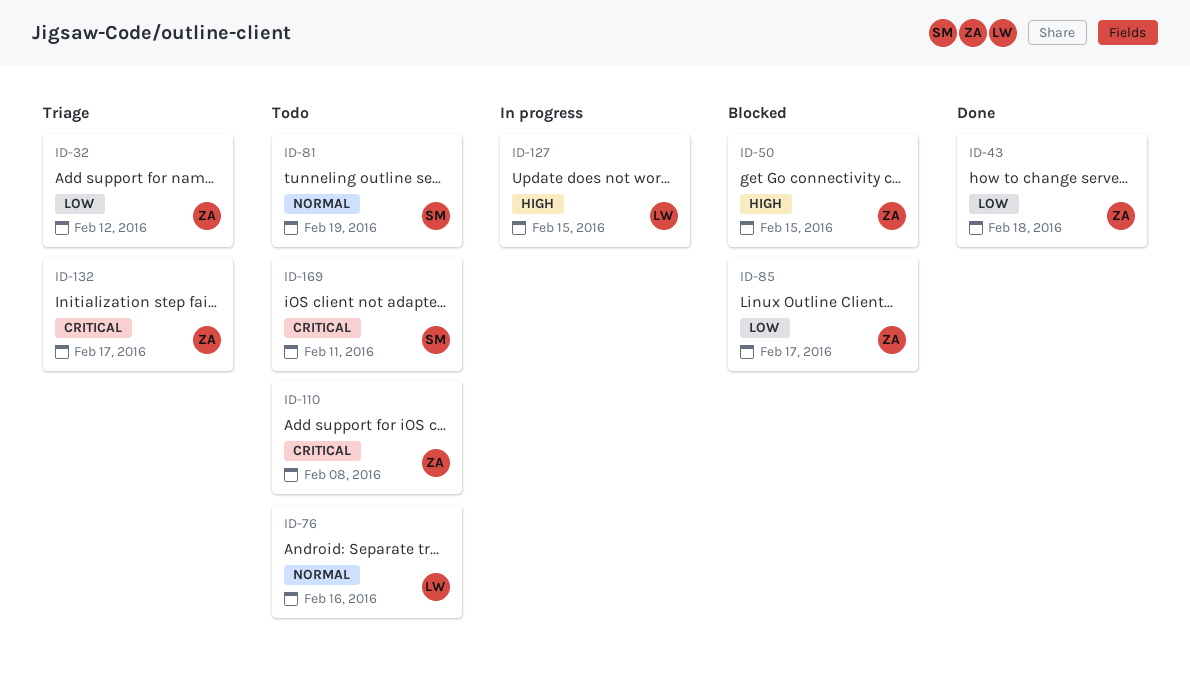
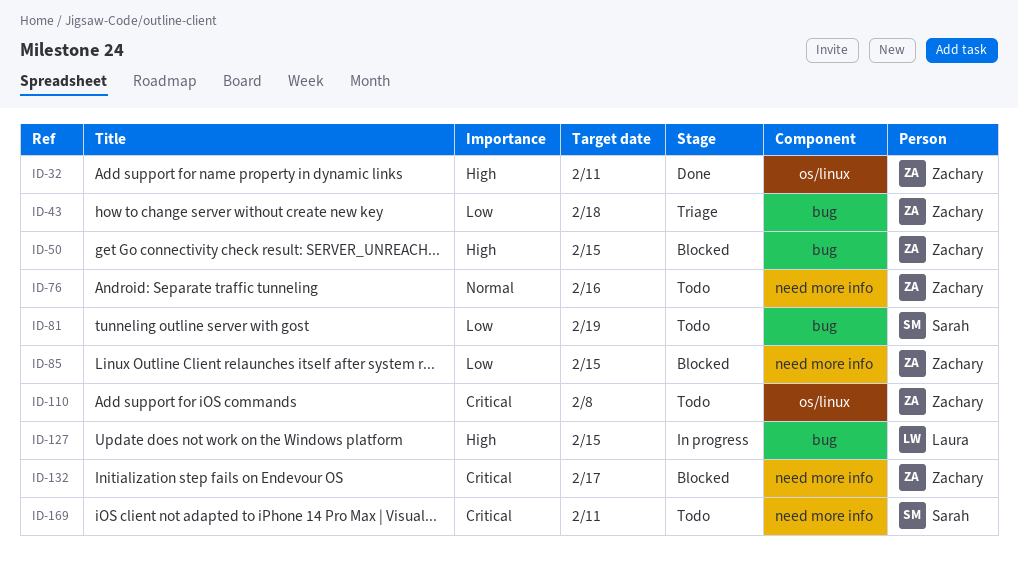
ID-32, status: Triage -> Done
ID-32, priority: Low -> High
ID-32, due: Feb 12 -> Feb 11
ID-43, status: Done -> Triage
ID-76, owner: Laura -> Zachary
ID-81, priority: Normal -> Low
ID-85, due: Feb 17 -> Feb 15
ID-132, status: Triage -> Blocked

